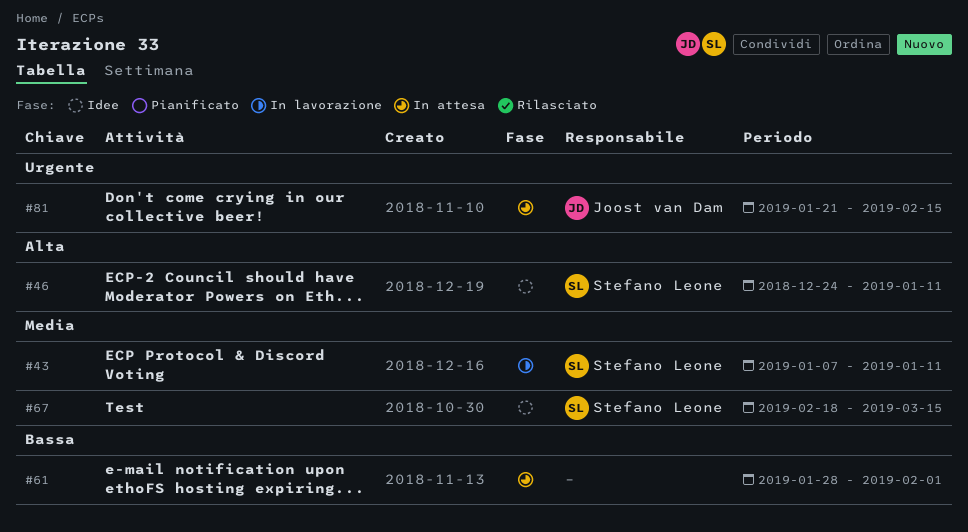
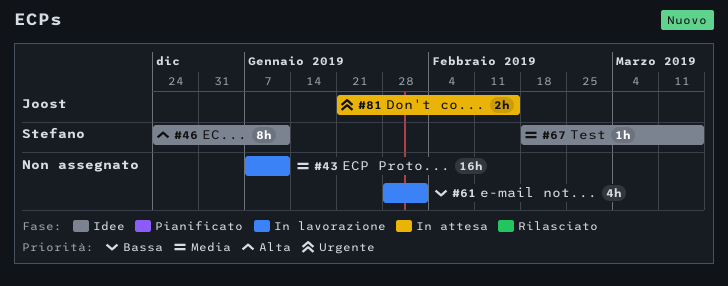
#43, owner: Stefano Leone -> none
#61, status: In attesa -> In lavorazione

